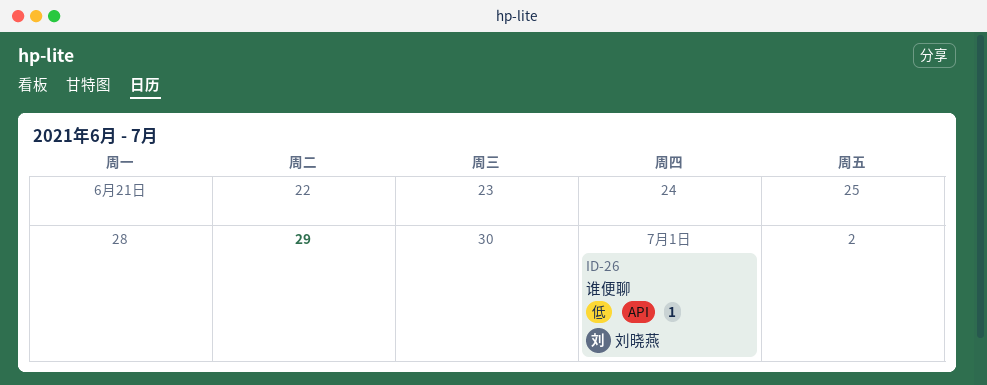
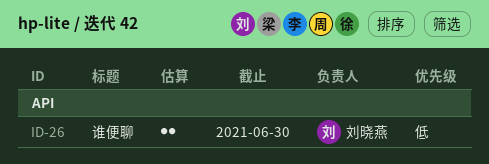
ID-26, estimate: 1 -> 2
ID-26, due: Jul 1 -> Jun 30

